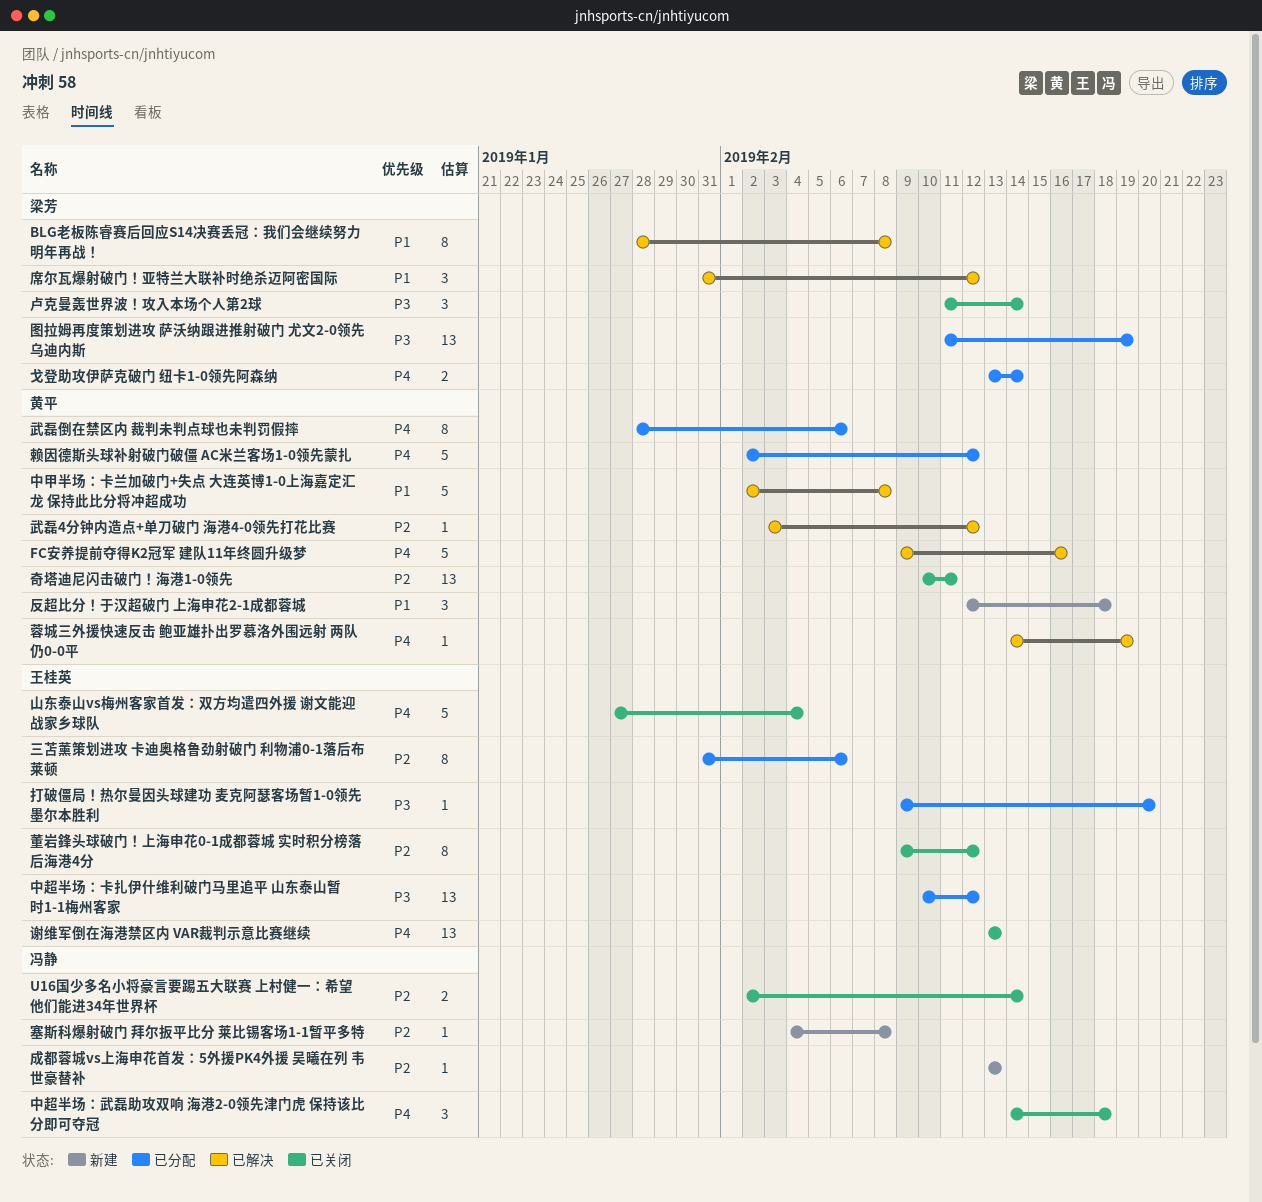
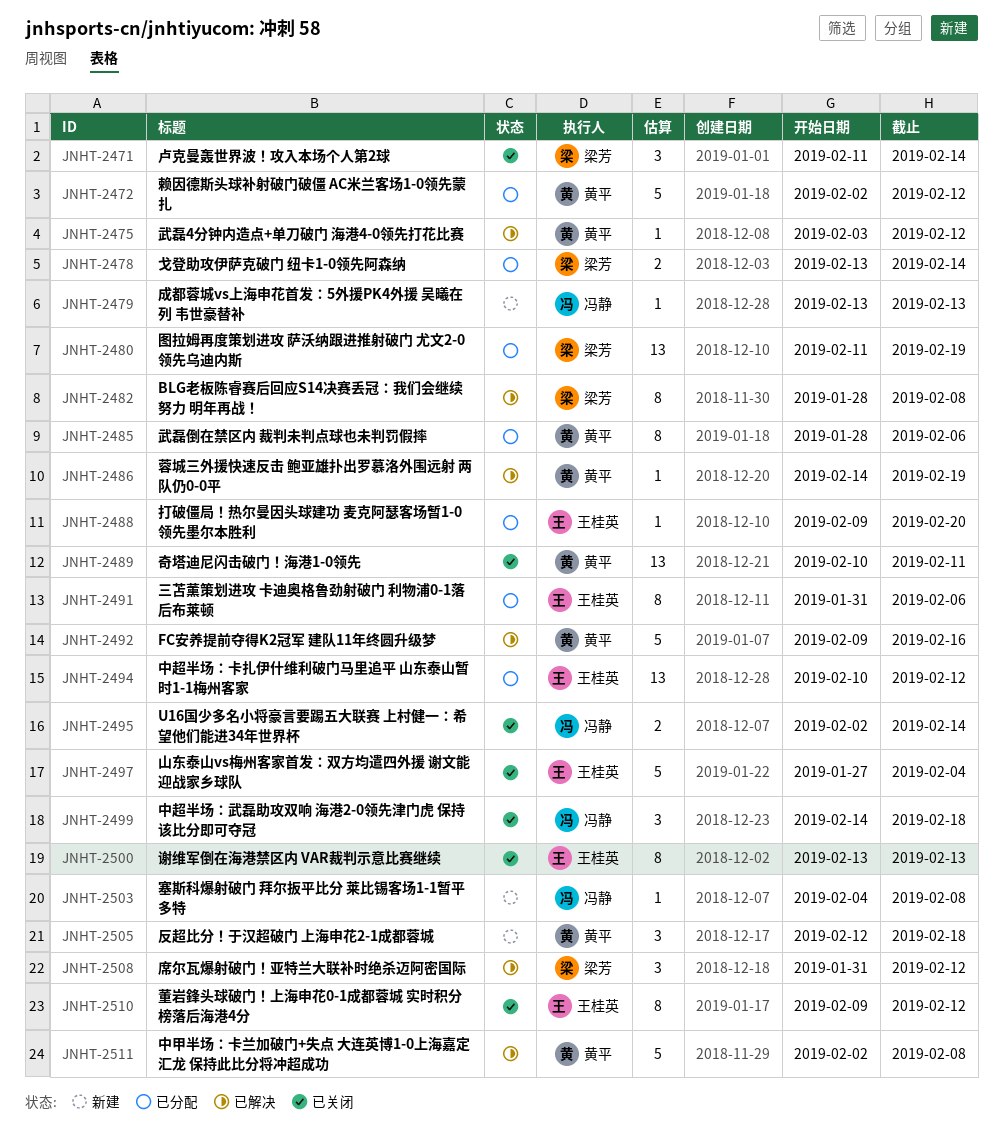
谢维军倒在海港禁区内 VAR裁判示意比赛继续, estimate: 13 -> 8

